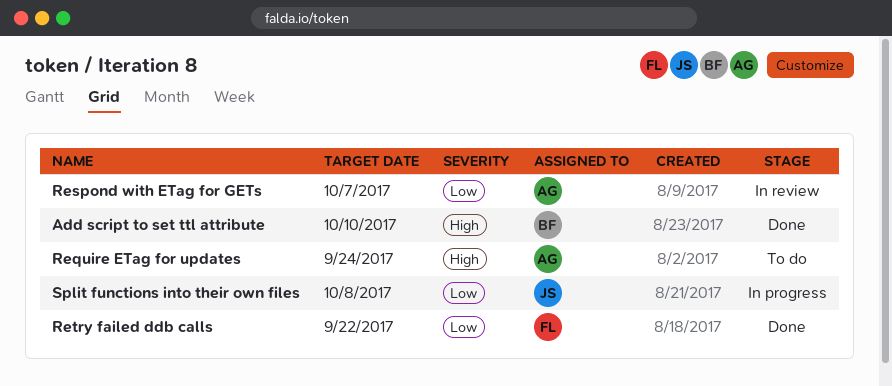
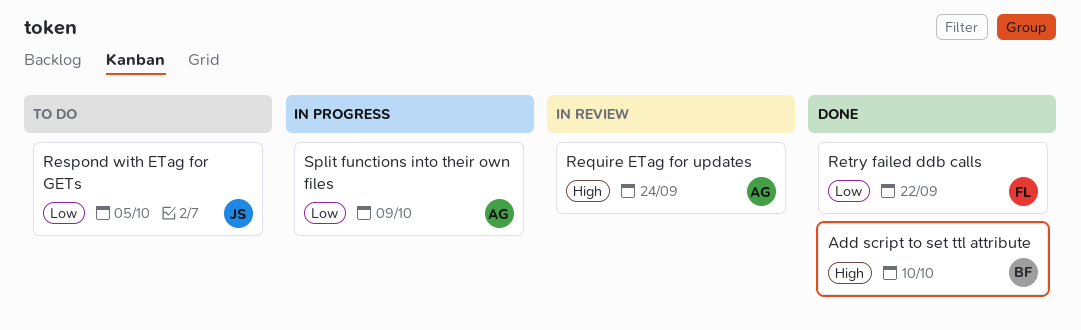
Require ETag for updates, status: To do -> In review
Respond with ETag for GETs, status: In review -> To do
Respond with ETag for GETs, owner: AG -> JS
Respond with ETag for GETs, due: Oct 7 -> Oct 5
Split functions into their own files, owner: JS -> AG
Split functions into their own files, due: Oct 8 -> Oct 9

